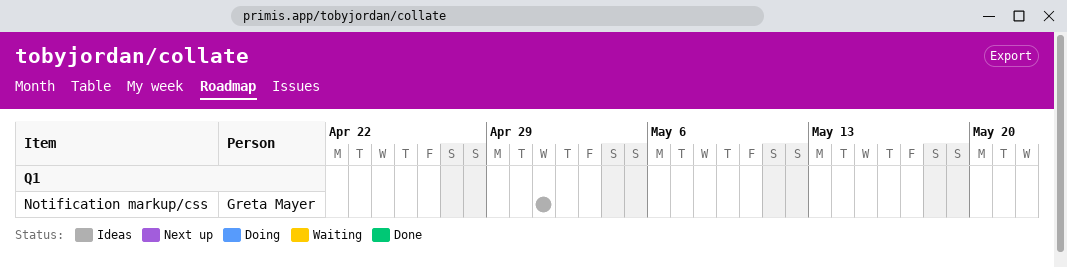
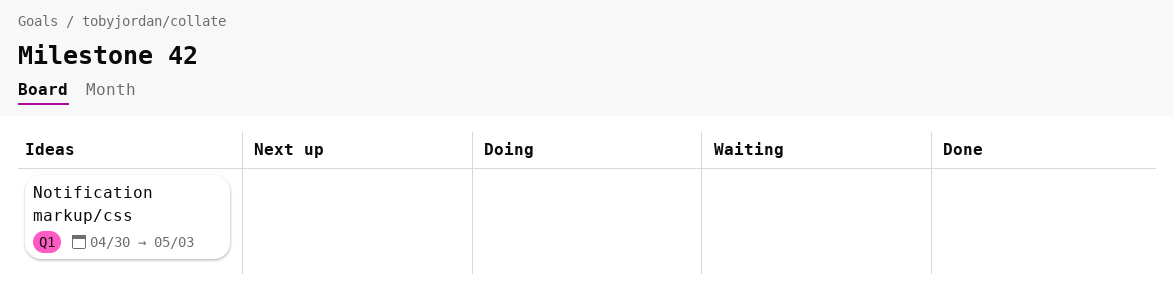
Notification markup/css, start: May 1 -> Apr 30
Notification markup/css, due: May 1 -> May 3

